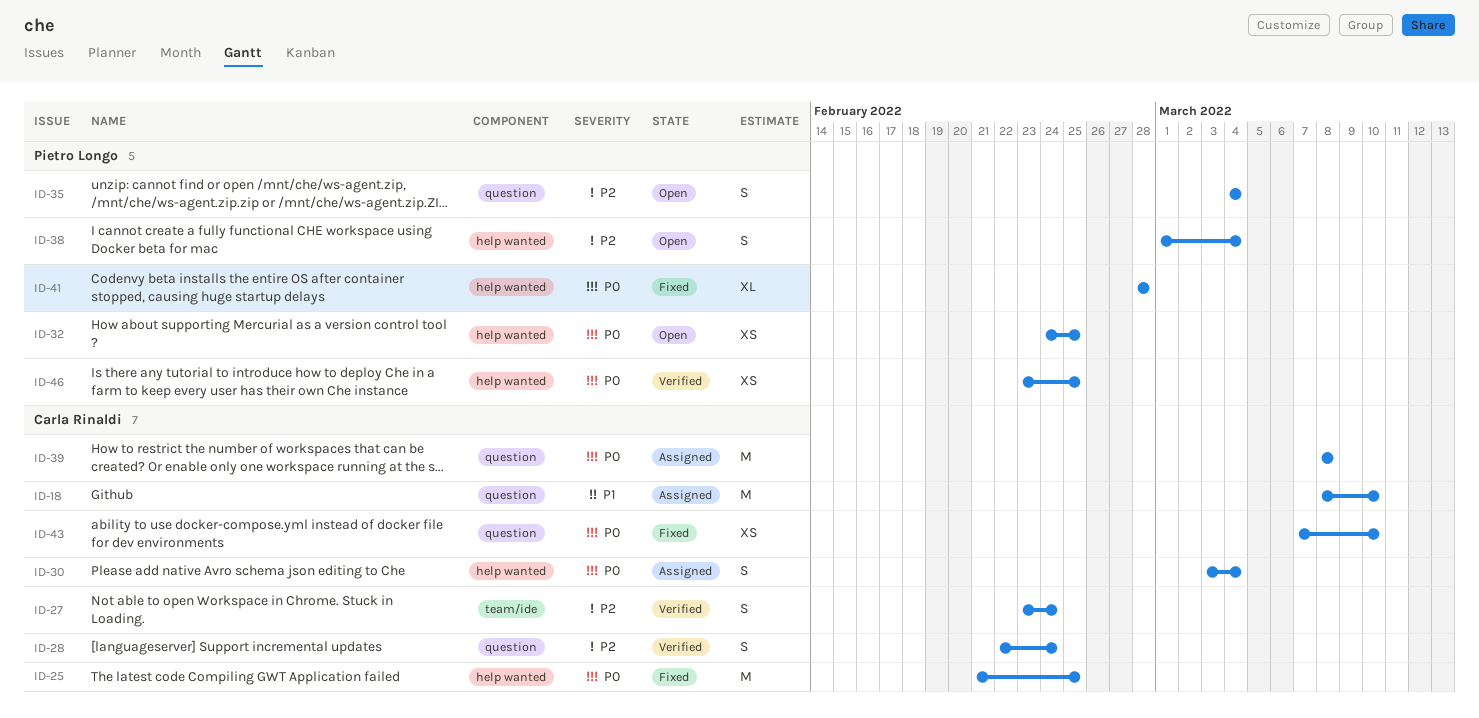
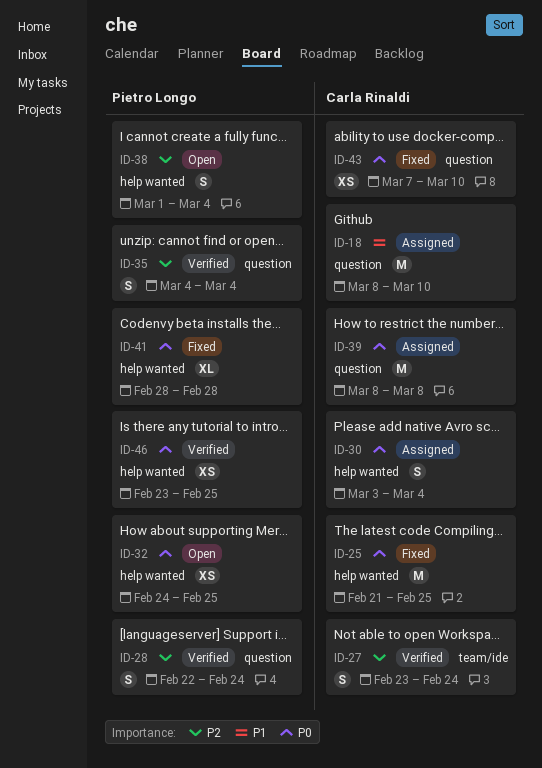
ID-28, owner: Carla Rinaldi -> Pietro Longo
ID-35, status: Open -> Verified

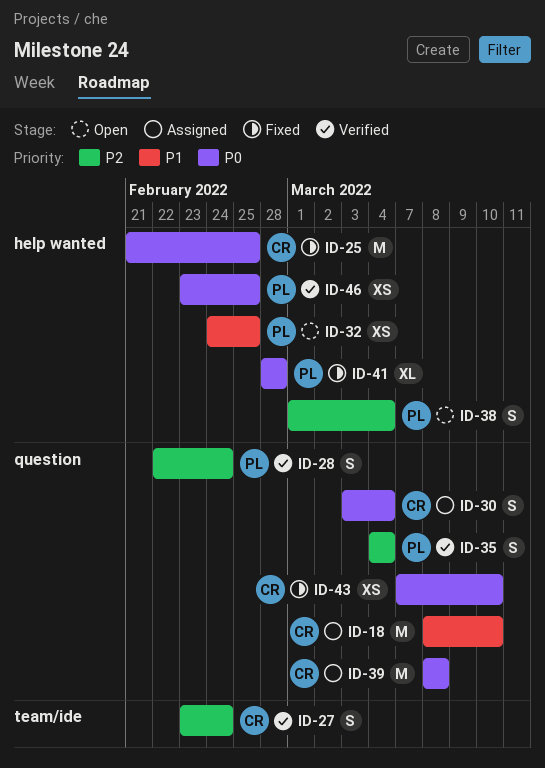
ID-30, label: help wanted -> question
ID-32, priority: P0 -> P1

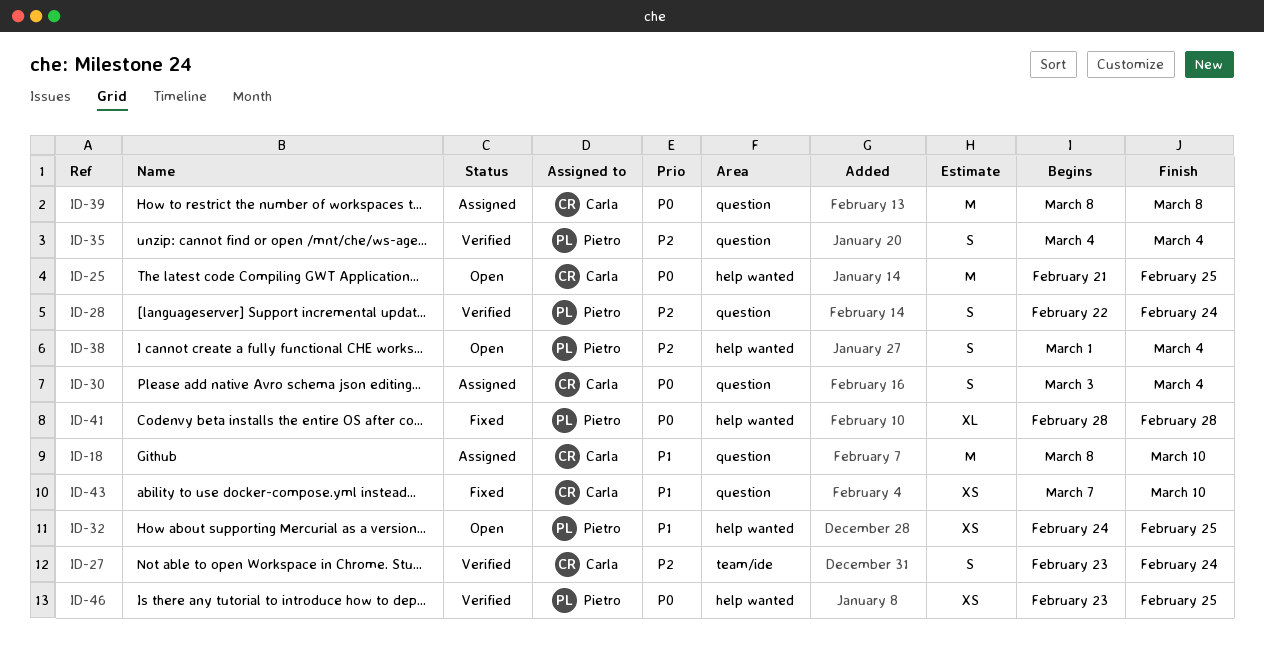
ID-25, status: Fixed -> Open
ID-43, priority: P0 -> P1

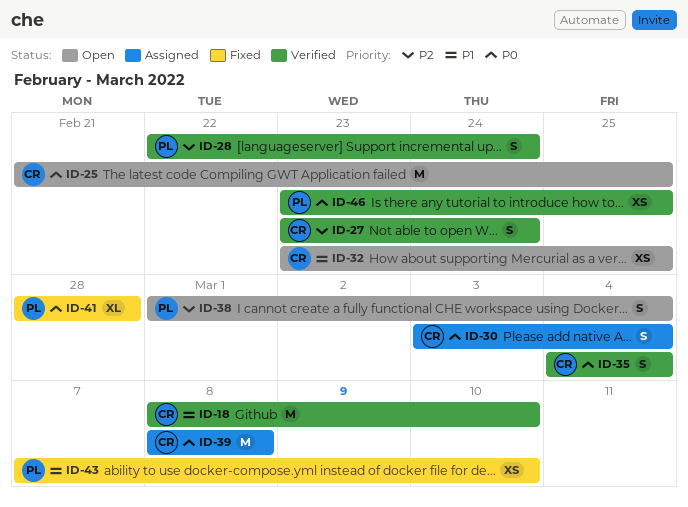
ID-18, status: Assigned -> Verified
ID-32, owner: Pietro -> Carla
ID-32, start: Feb 24 -> Feb 23
ID-35, owner: Pietro -> Carla
ID-35, priority: P2 -> P0
ID-43, owner: Carla -> Pietro

